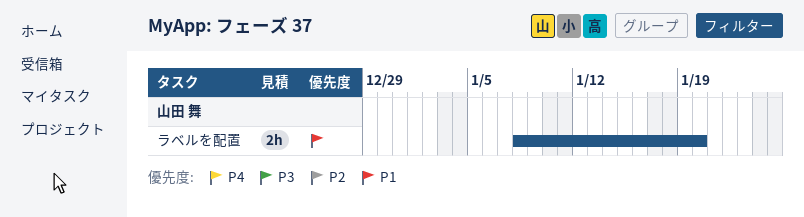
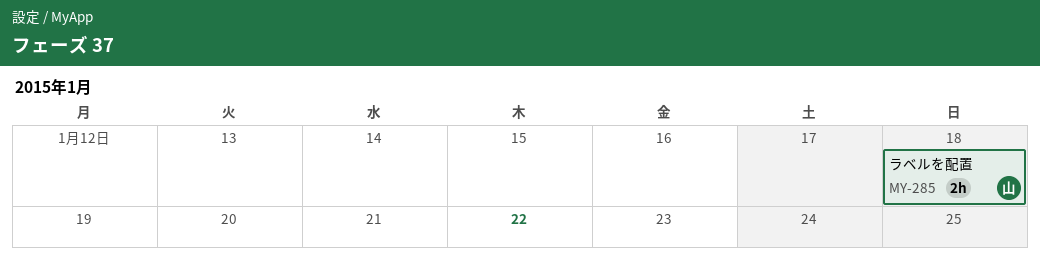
ラベルを配置, due: Jan 20 -> Jan 18

